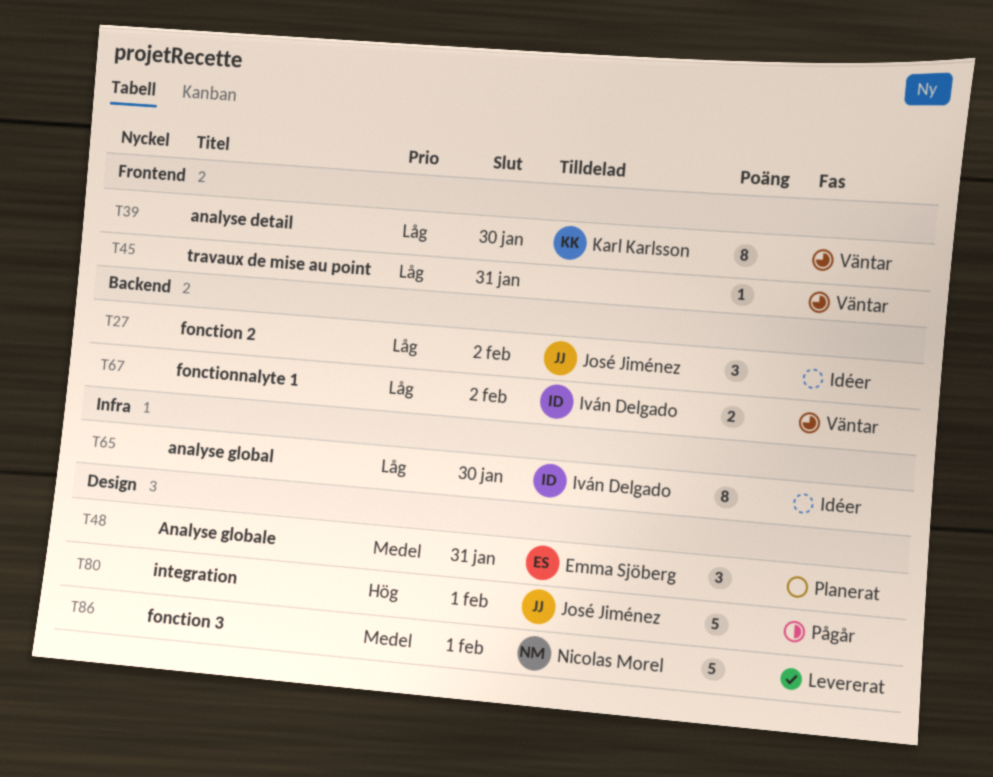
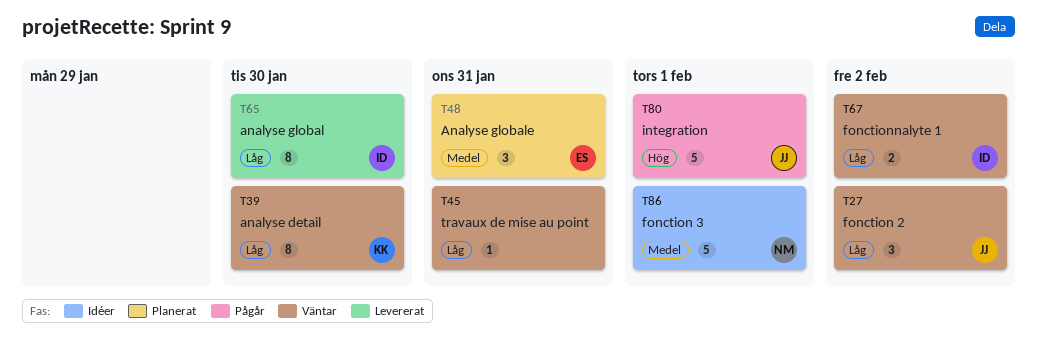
T27, status: Idéer -> Väntar
T65, status: Idéer -> Levererat
T86, status: Levererat -> Idéer

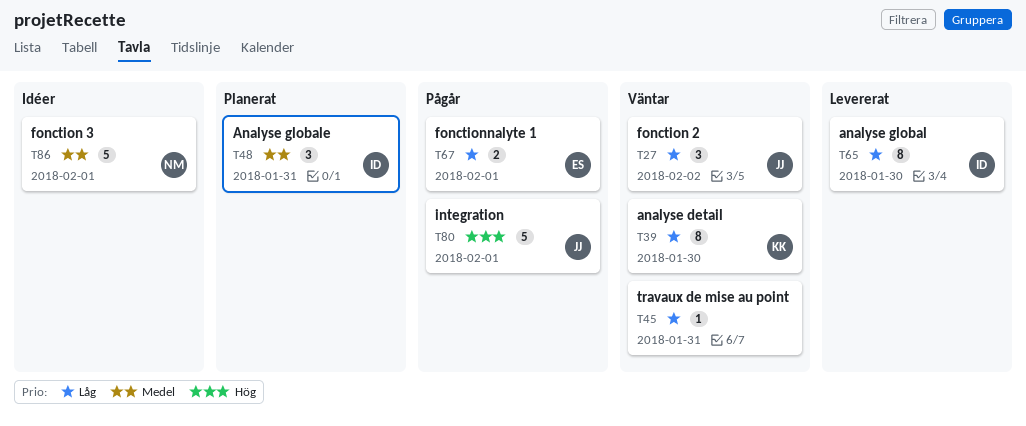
T48, owner: ES -> ID
T67, status: Väntar -> Pågår
T67, owner: ID -> ES
T67, due: Feb 2 -> Feb 1

